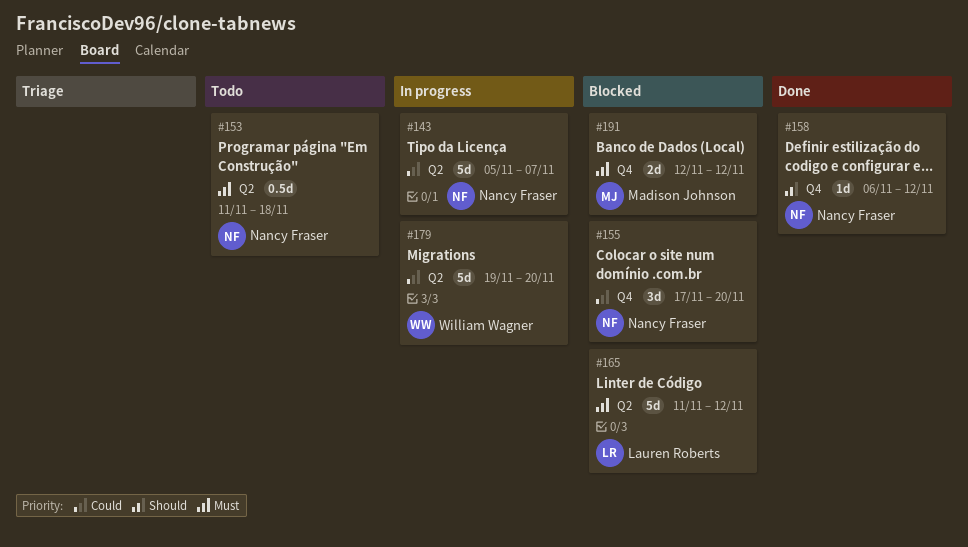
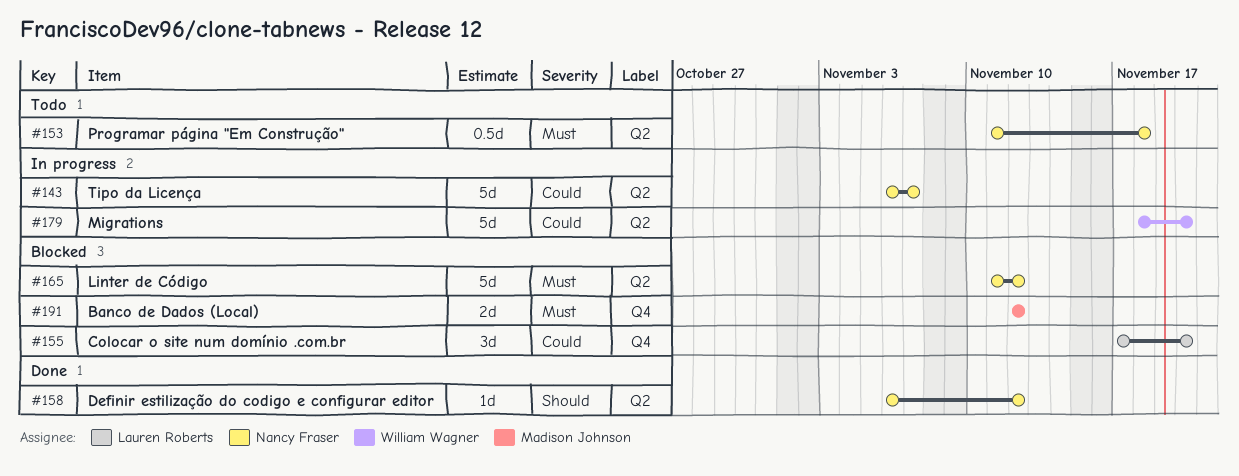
#143, start: Nov 5 -> Nov 6
#155, owner: Nancy Fraser -> Lauren Roberts
#158, label: Q4 -> Q2
#165, owner: Lauren Roberts -> Nancy Fraser
#179, start: Nov 19 -> Nov 18

